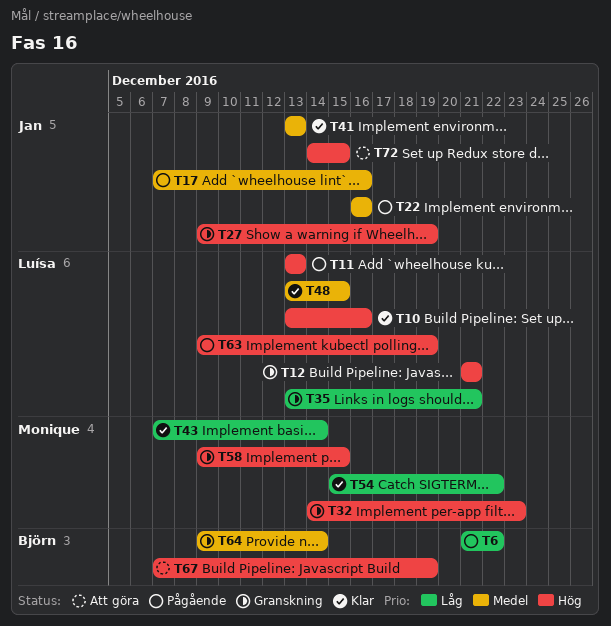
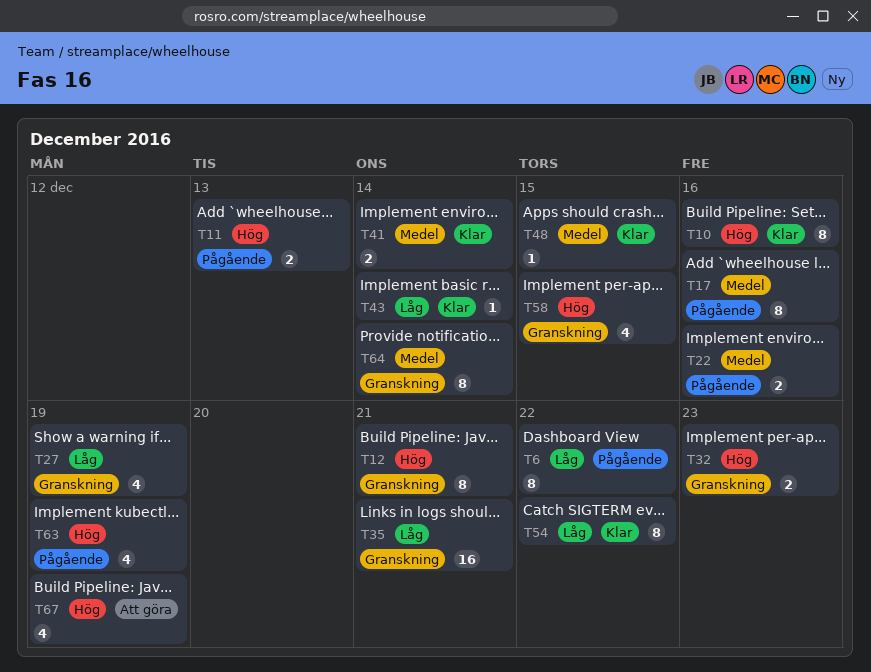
T27, priority: Hög -> Låg
T41, due: Dec 13 -> Dec 14
T72: present -> none

